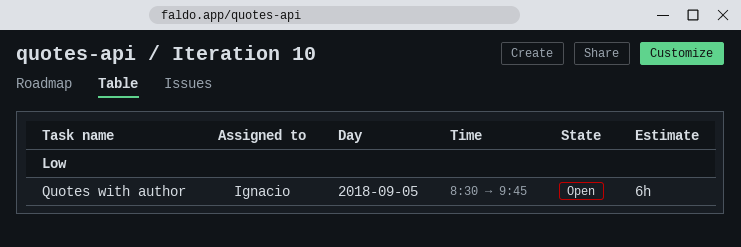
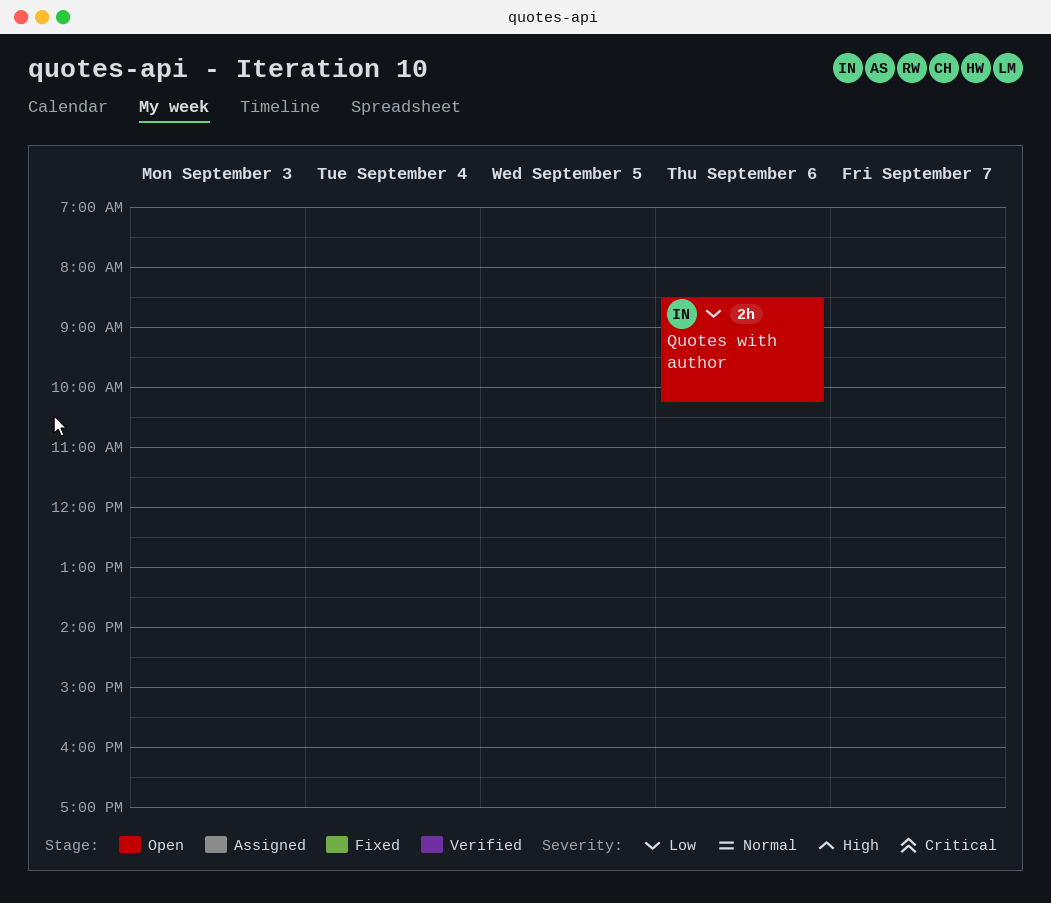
Quotes with author, estimate: 6h -> 2h
Quotes with author, day: Sep 5 -> Sep 6
Quotes with author, ends: 09:45 -> 10:15

